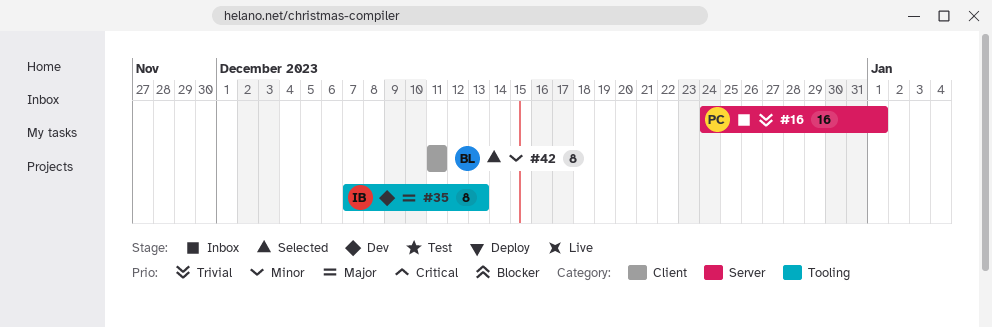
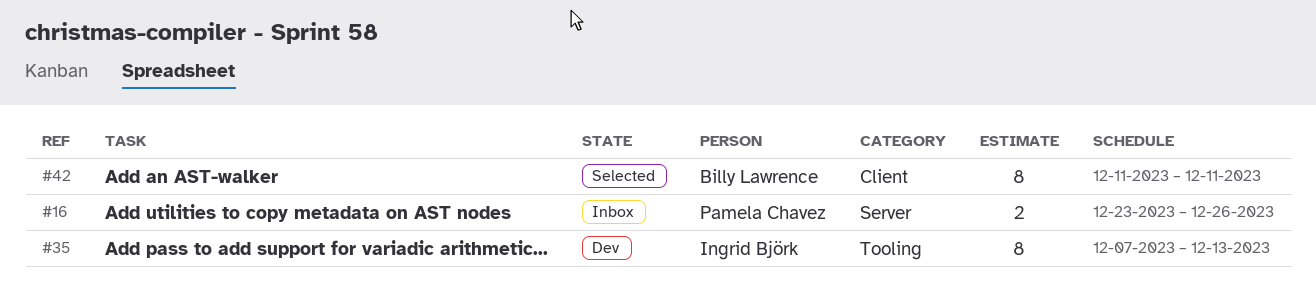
#16, estimate: 16 -> 2
#16, start: Dec 24 -> Dec 23
#16, due: Jan 1 -> Dec 26

